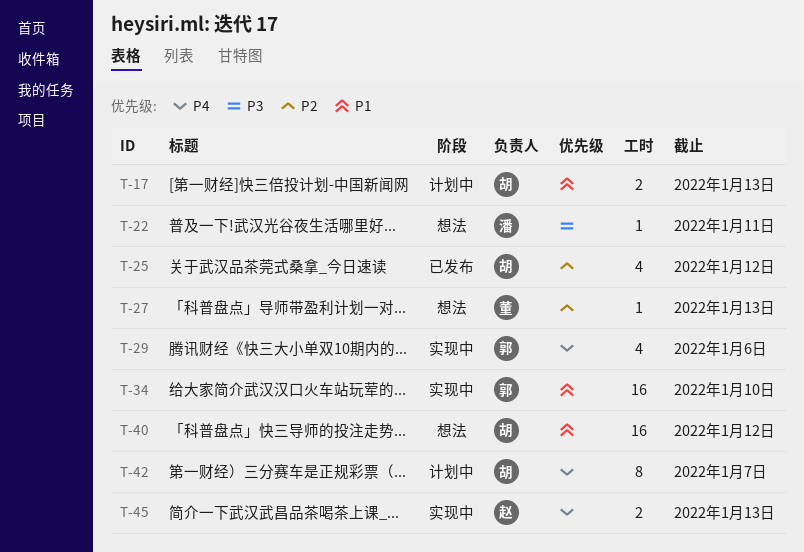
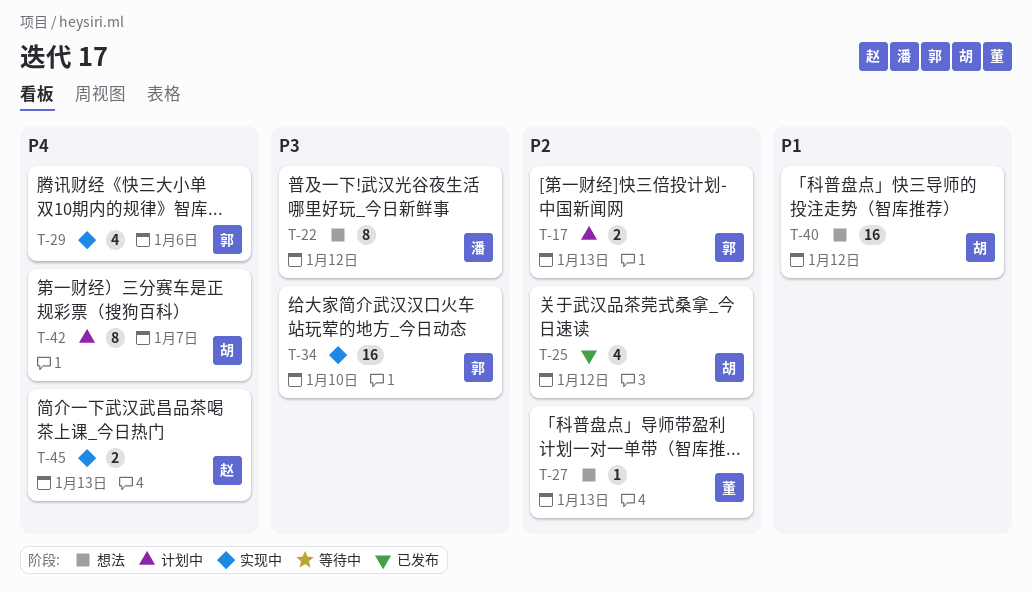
T-17, owner: 胡 -> 郭
T-17, priority: P1 -> P2
T-22, estimate: 1 -> 8
T-22, due: Jan 11 -> Jan 12
T-34, priority: P1 -> P3

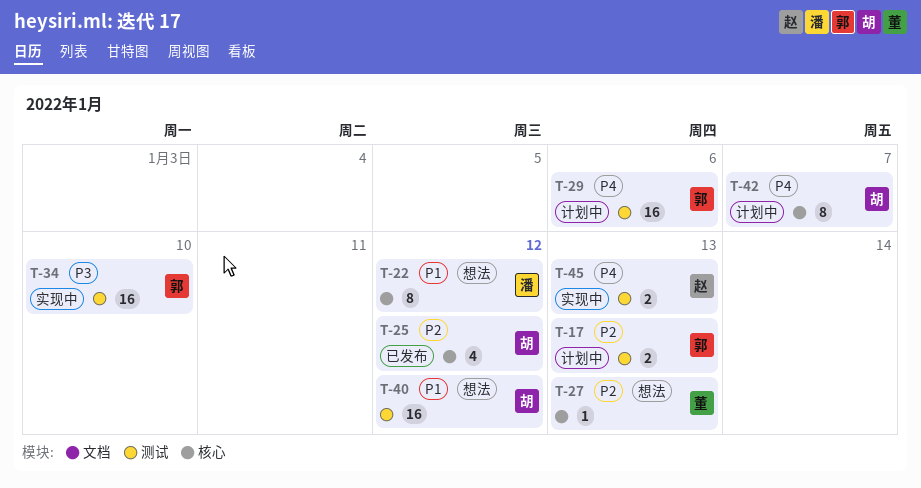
T-22, priority: P3 -> P1
T-29, status: 实现中 -> 计划中
T-29, estimate: 4 -> 16

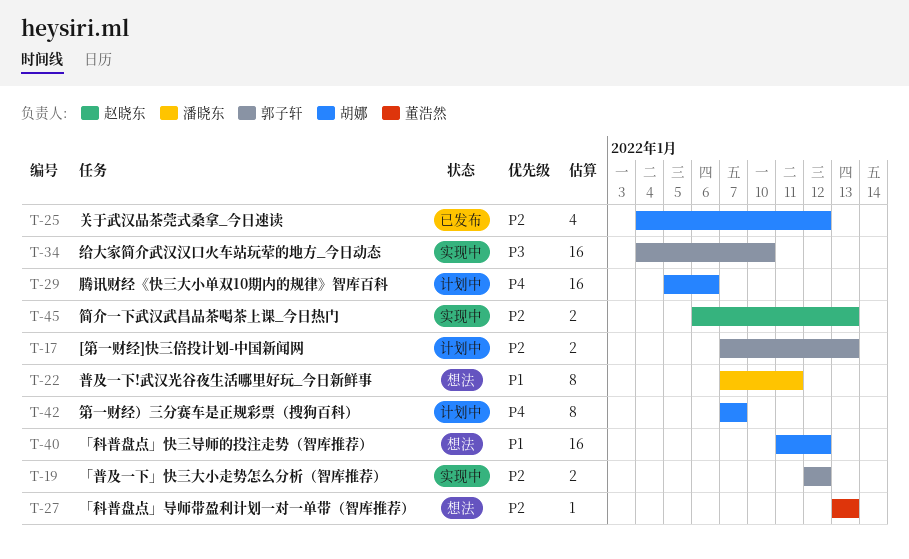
T-19: none -> present
T-22, due: Jan 12 -> Jan 11
T-29, owner: 郭子轩 -> 胡娜
T-45, priority: P4 -> P2

